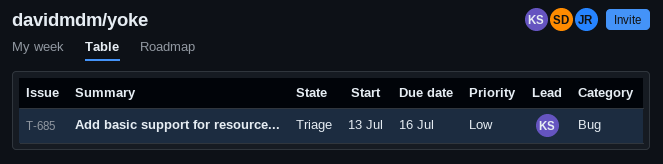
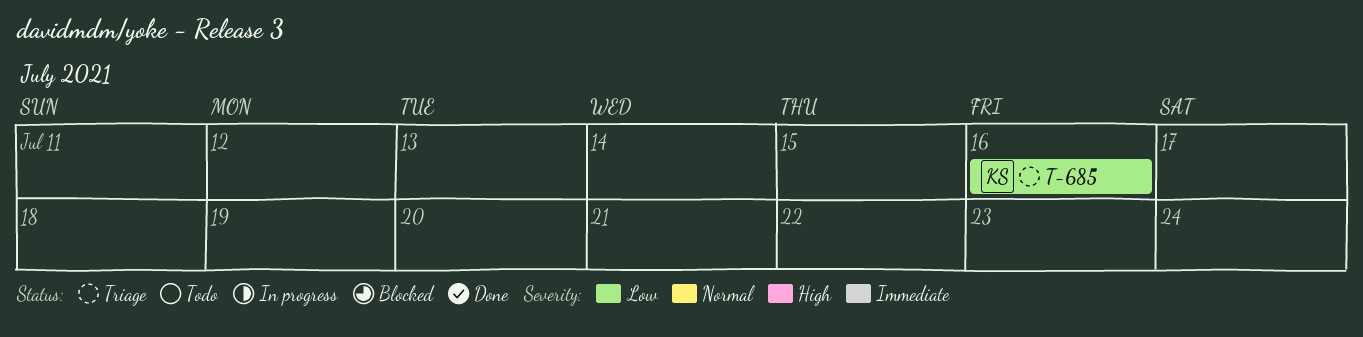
T-685, start: Jul 13 -> Jul 16

